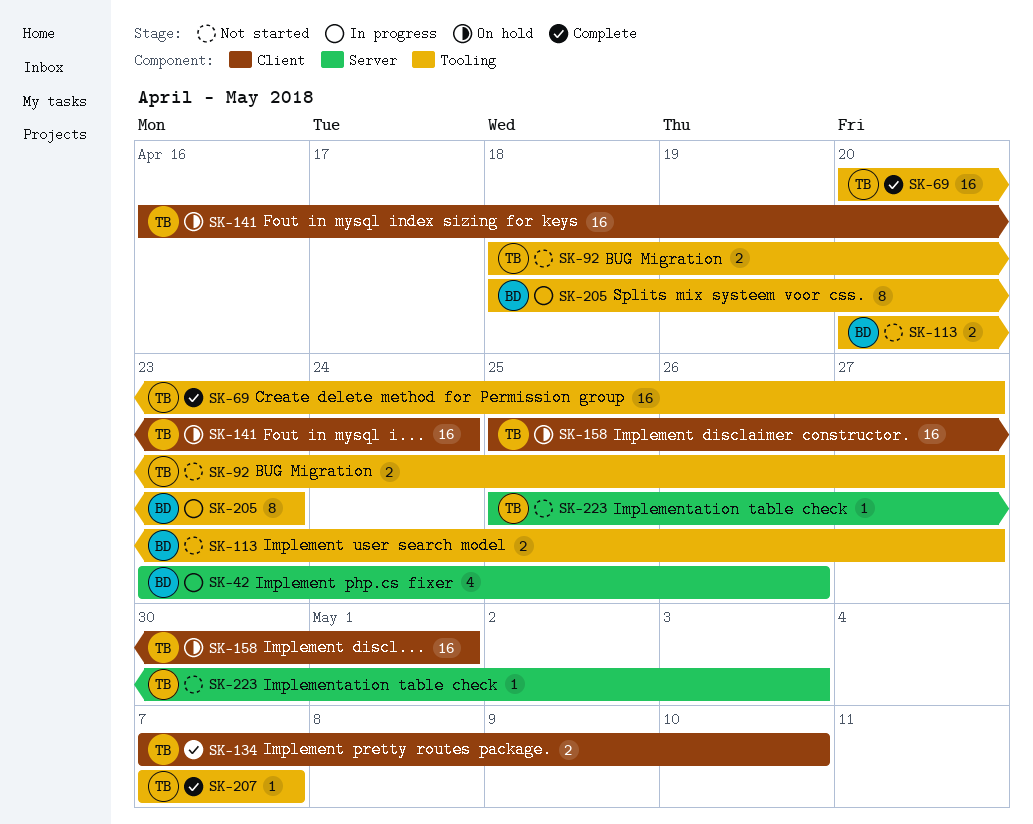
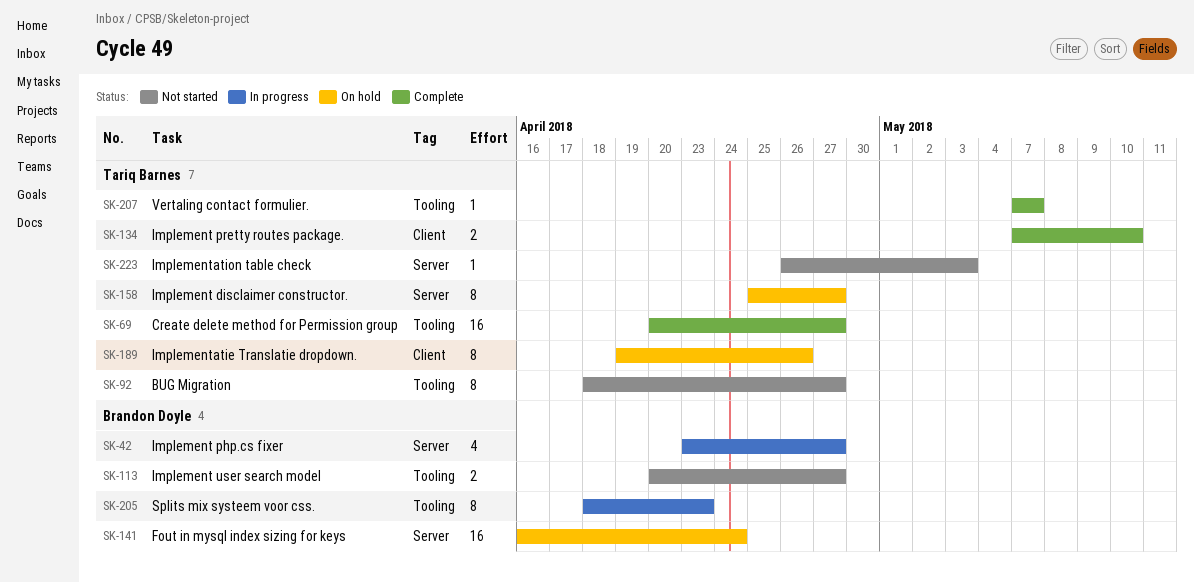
SK-42, due: Apr 26 -> Apr 27
SK-92, estimate: 2 -> 8
SK-141, owner: Tariq Barnes -> Brandon Doyle
SK-141, label: Client -> Server
SK-158, label: Client -> Server
SK-158, estimate: 16 -> 8
SK-158, due: May 1 -> Apr 27
SK-189: none -> present
SK-223, start: Apr 25 -> Apr 26

